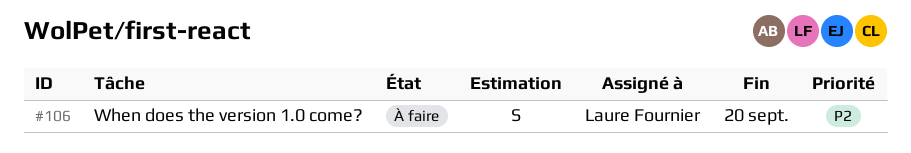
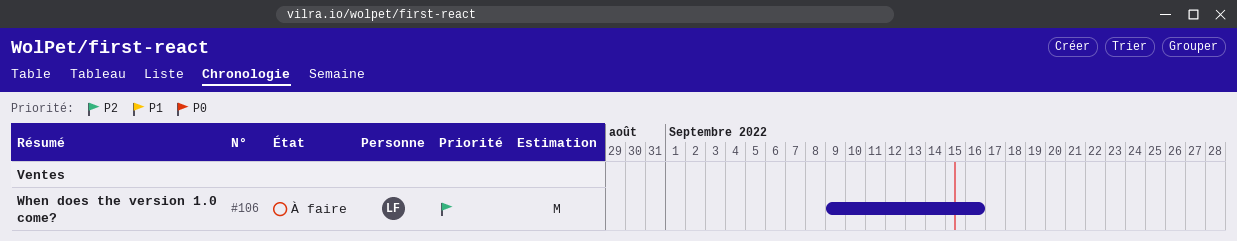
#106, estimate: S -> M
#106, due: Sep 20 -> Sep 16

